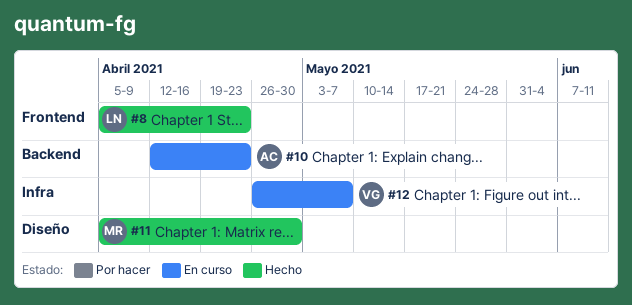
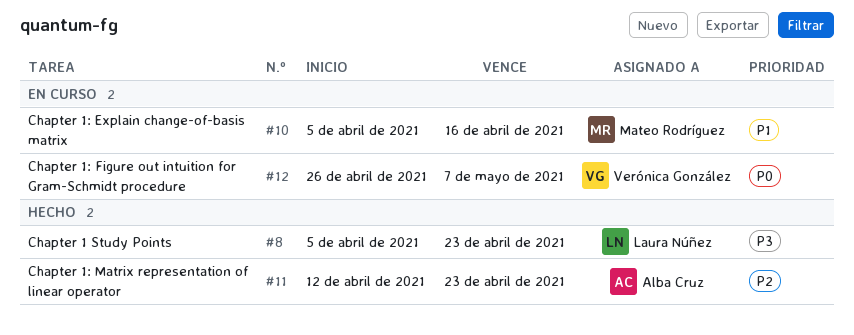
#10, owner: Alba Cruz -> Mateo Rodríguez
#10, start: Apr 12 -> Apr 5
#10, due: Apr 23 -> Apr 16
#11, owner: Mateo Rodríguez -> Alba Cruz
#11, start: Apr 5 -> Apr 12
#11, due: Apr 30 -> Apr 23

